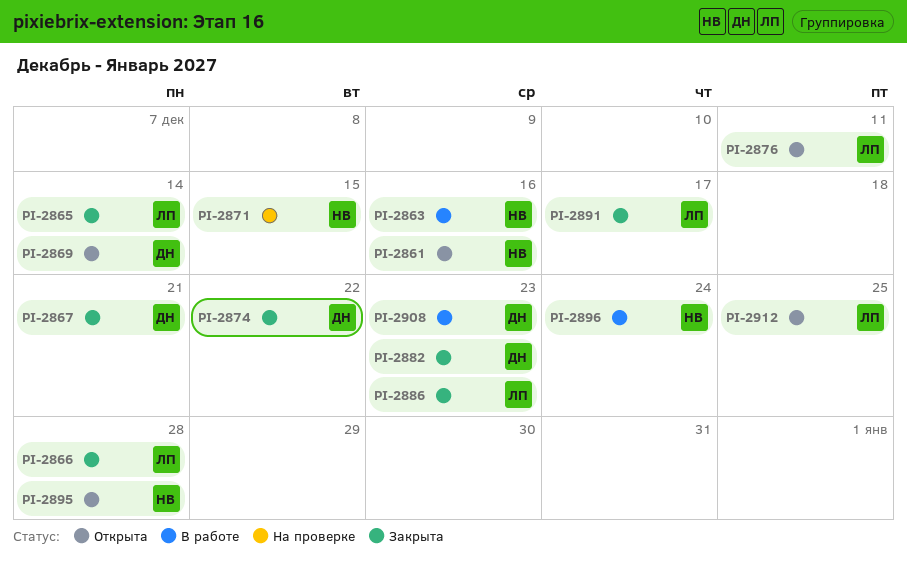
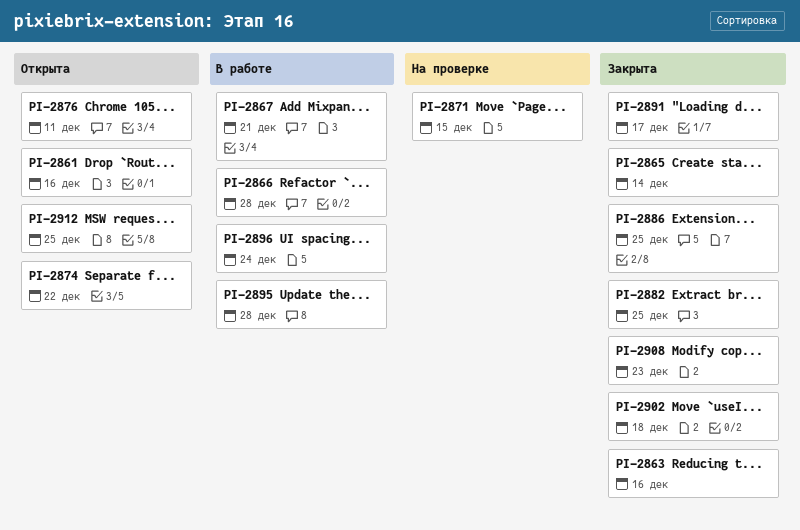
PI-2863, status: В работе -> Закрыта
PI-2866, status: Закрыта -> В работе
PI-2867, status: Закрыта -> В работе
PI-2869: present -> none
PI-2874, status: Закрыта -> Открыта
PI-2882, due: Dec 23 -> Dec 25
PI-2886, due: Dec 23 -> Dec 25
PI-2895, status: Открыта -> В работе
PI-2902: none -> present
PI-2908, status: В работе -> Закрыта

